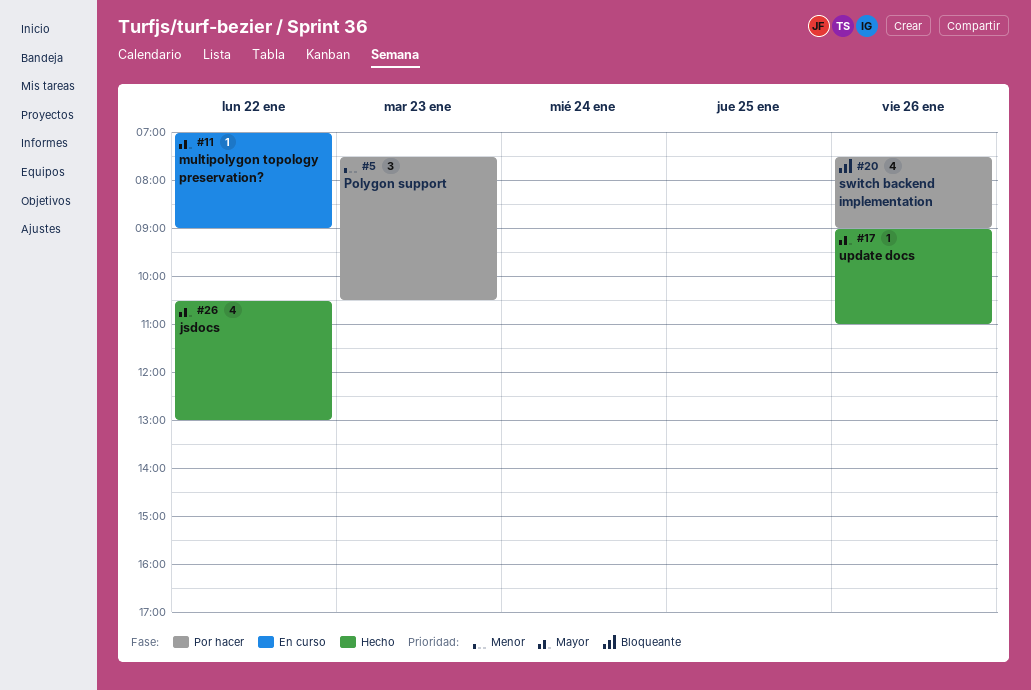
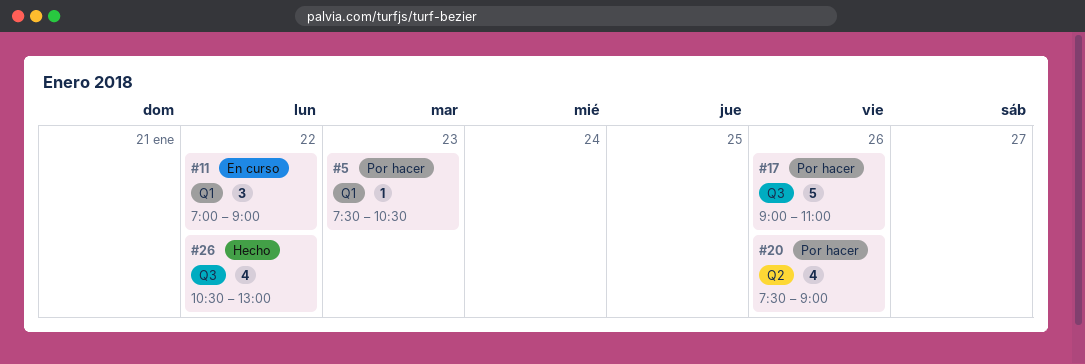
#5, estimate: 3 -> 1
#11, estimate: 1 -> 3
#17, status: Hecho -> Por hacer
#17, estimate: 1 -> 5

